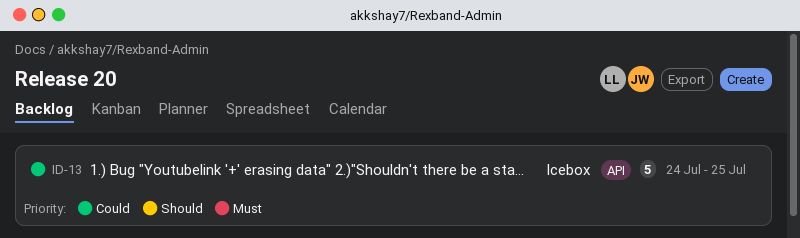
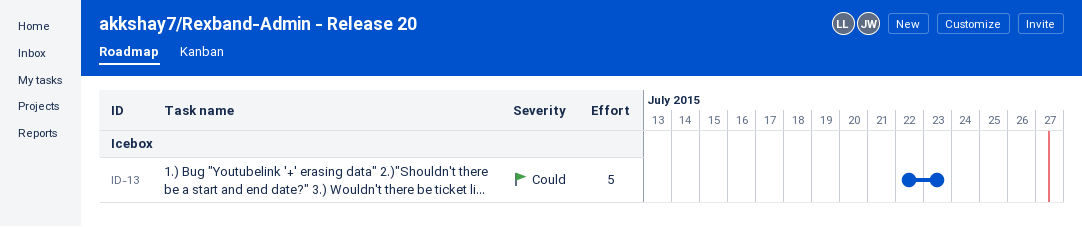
ID-13, start: Jul 24 -> Jul 22
ID-13, due: Jul 25 -> Jul 23

